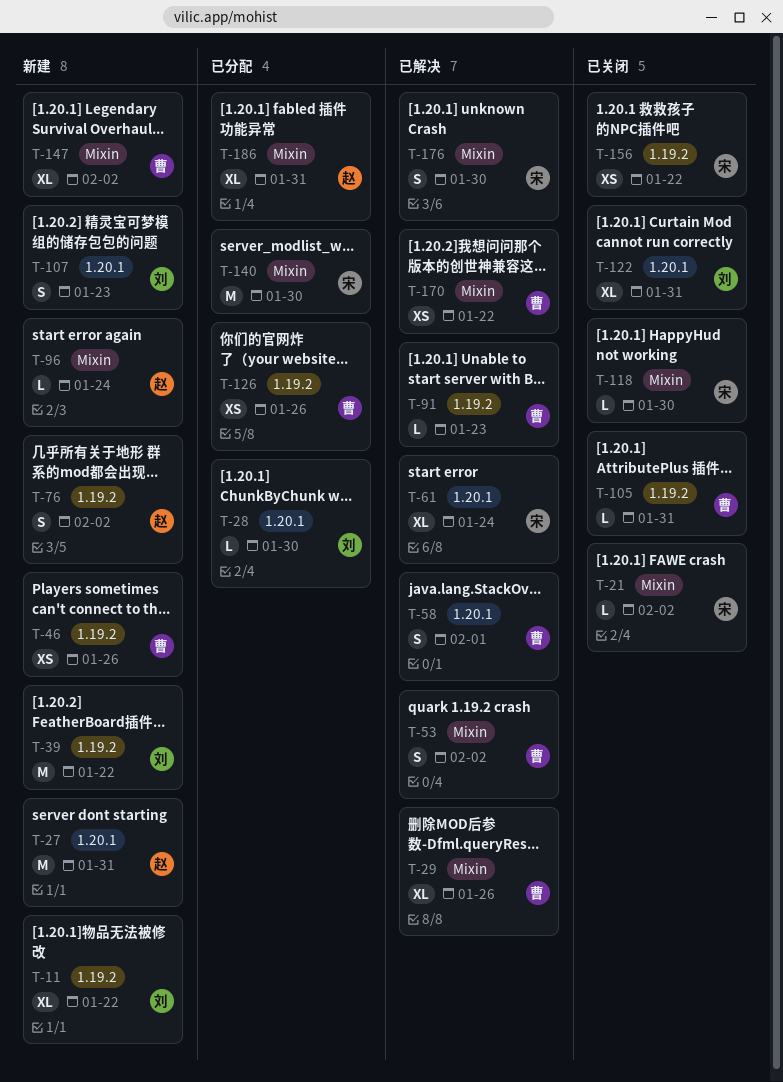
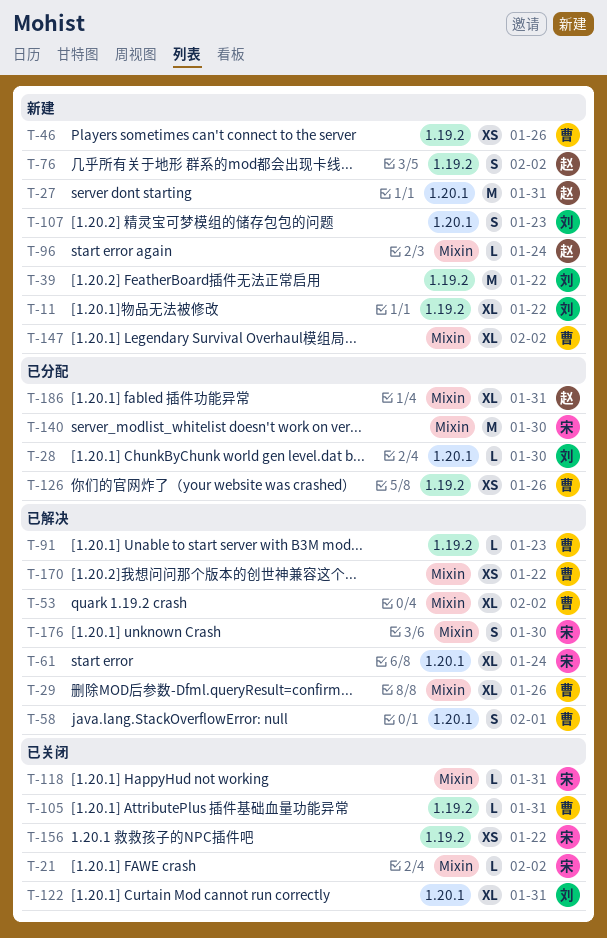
T-53, estimate: S -> XL
T-118, due: Jan 30 -> Jan 31

